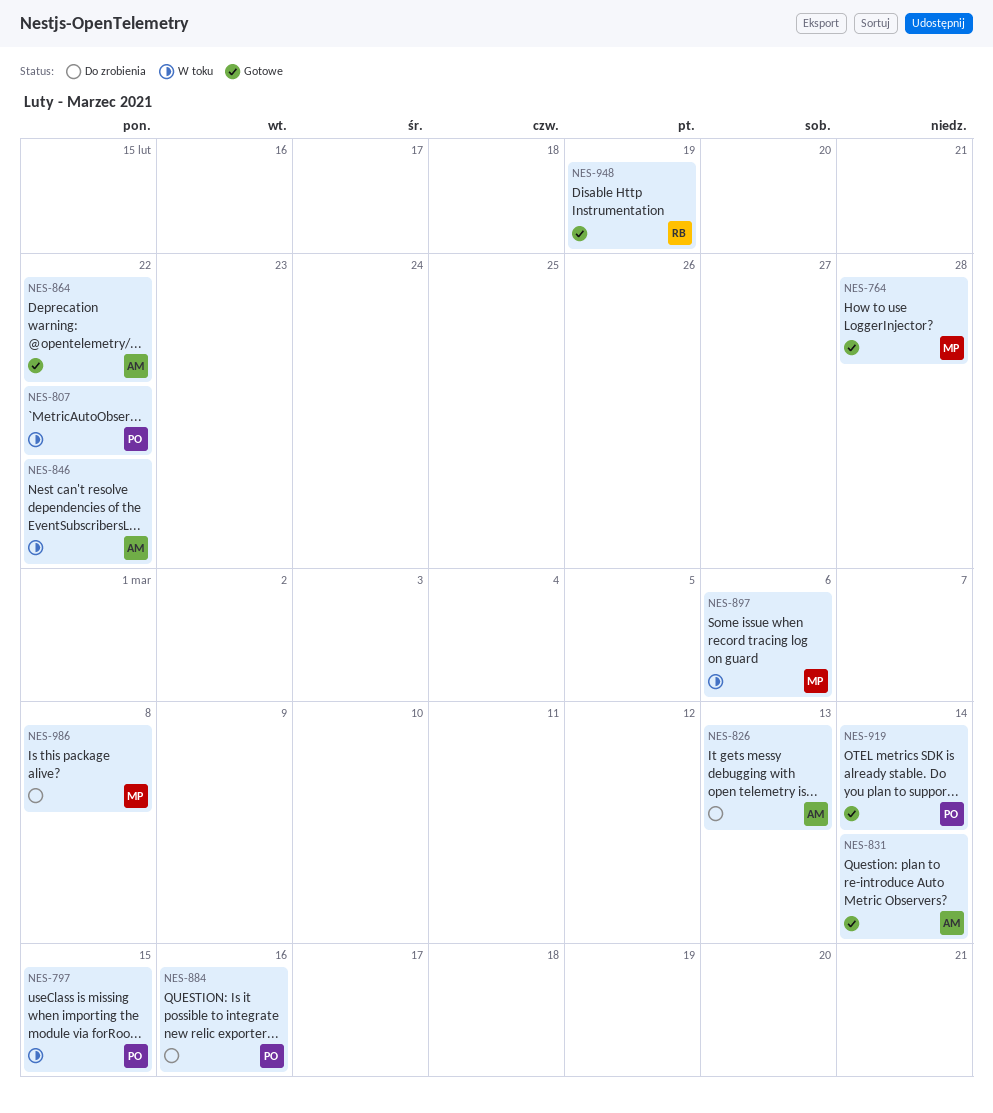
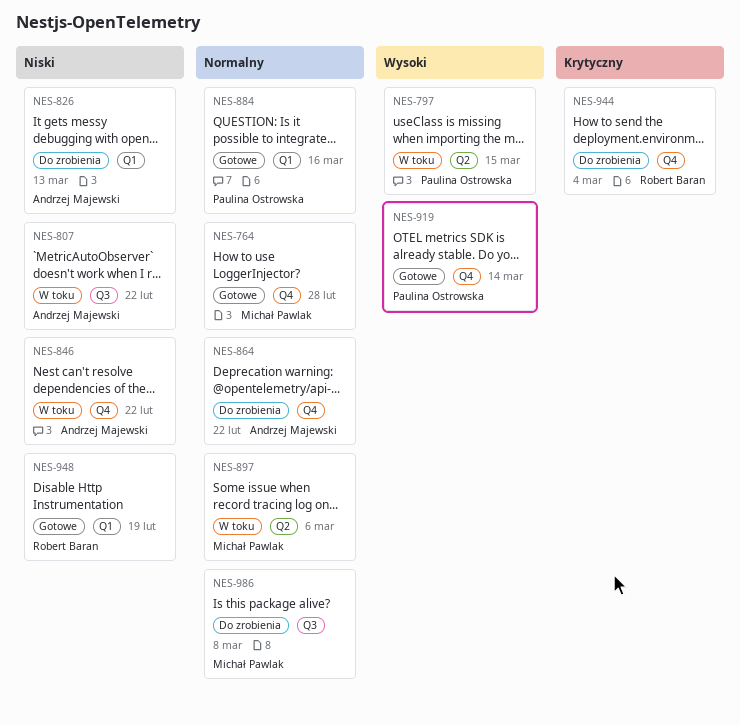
NES-807, owner: Paulina Ostrowska -> Andrzej Majewski
NES-831: present -> none
NES-864, status: Gotowe -> Do zrobienia
NES-884, status: Do zrobienia -> Gotowe
NES-944: none -> present

